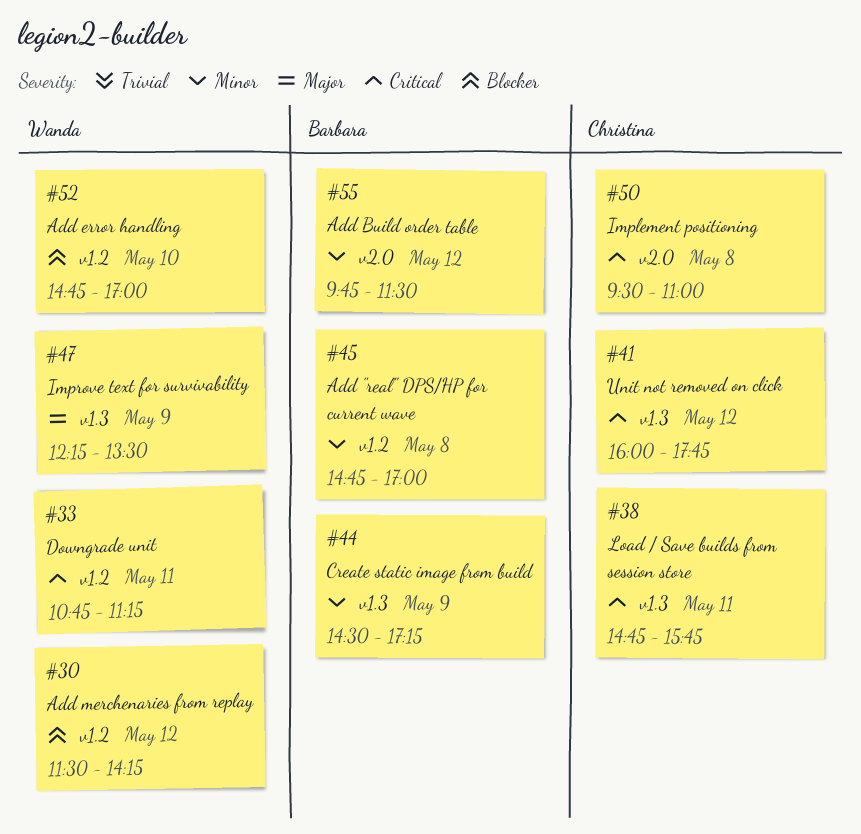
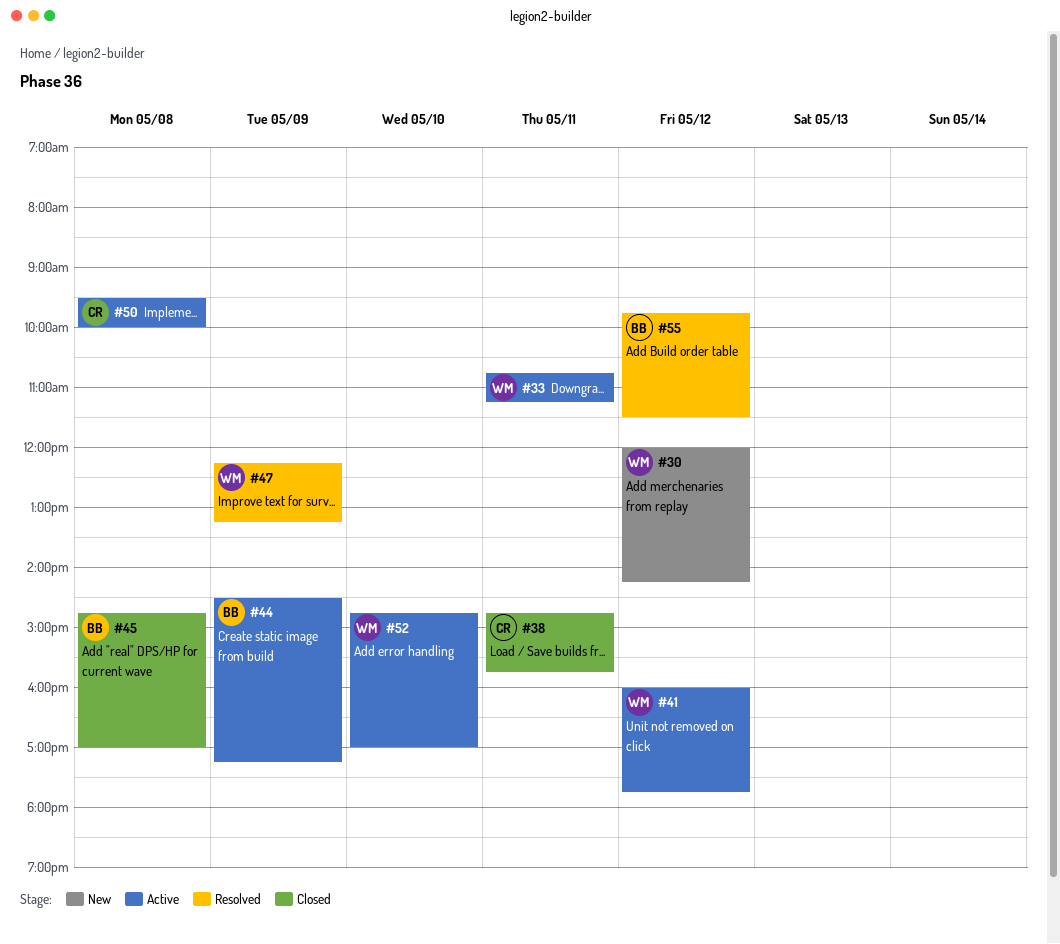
#30, begins: 11:30 -> 12:00
#41, owner: Christina -> Wanda
#47, ends: 13:30 -> 13:15
#50, ends: 11:00 -> 10:00

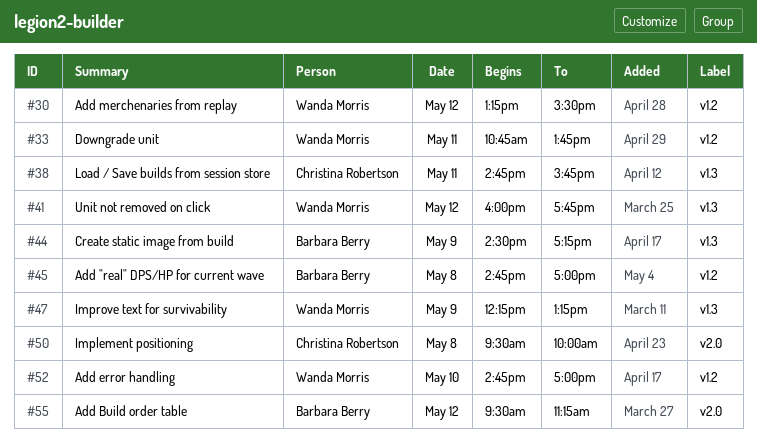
#30, begins: 12:00 -> 13:15
#30, ends: 14:15 -> 15:30
#33, ends: 11:15 -> 13:45
#55, begins: 09:45 -> 09:30
#55, ends: 11:30 -> 11:15

